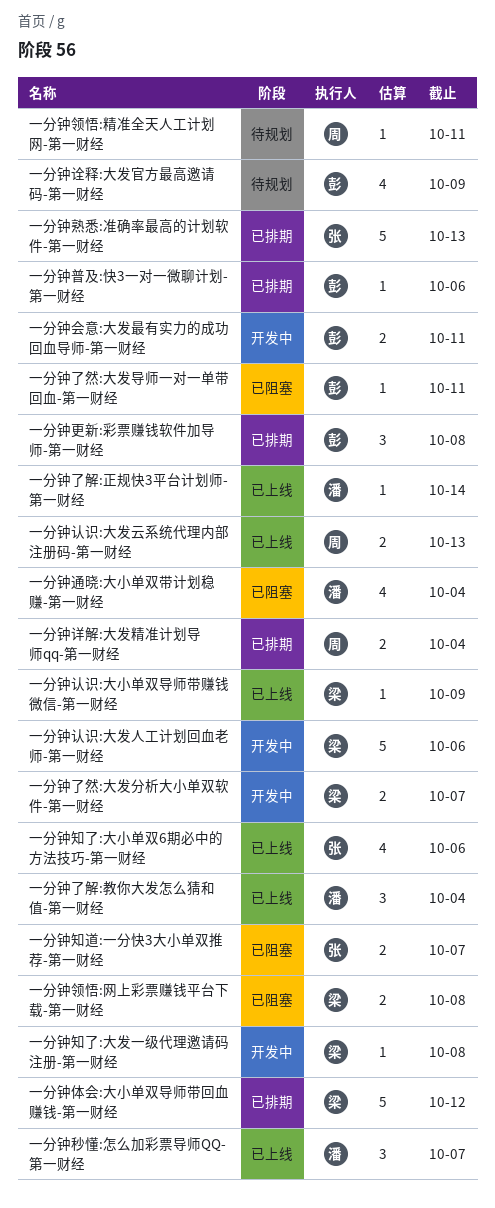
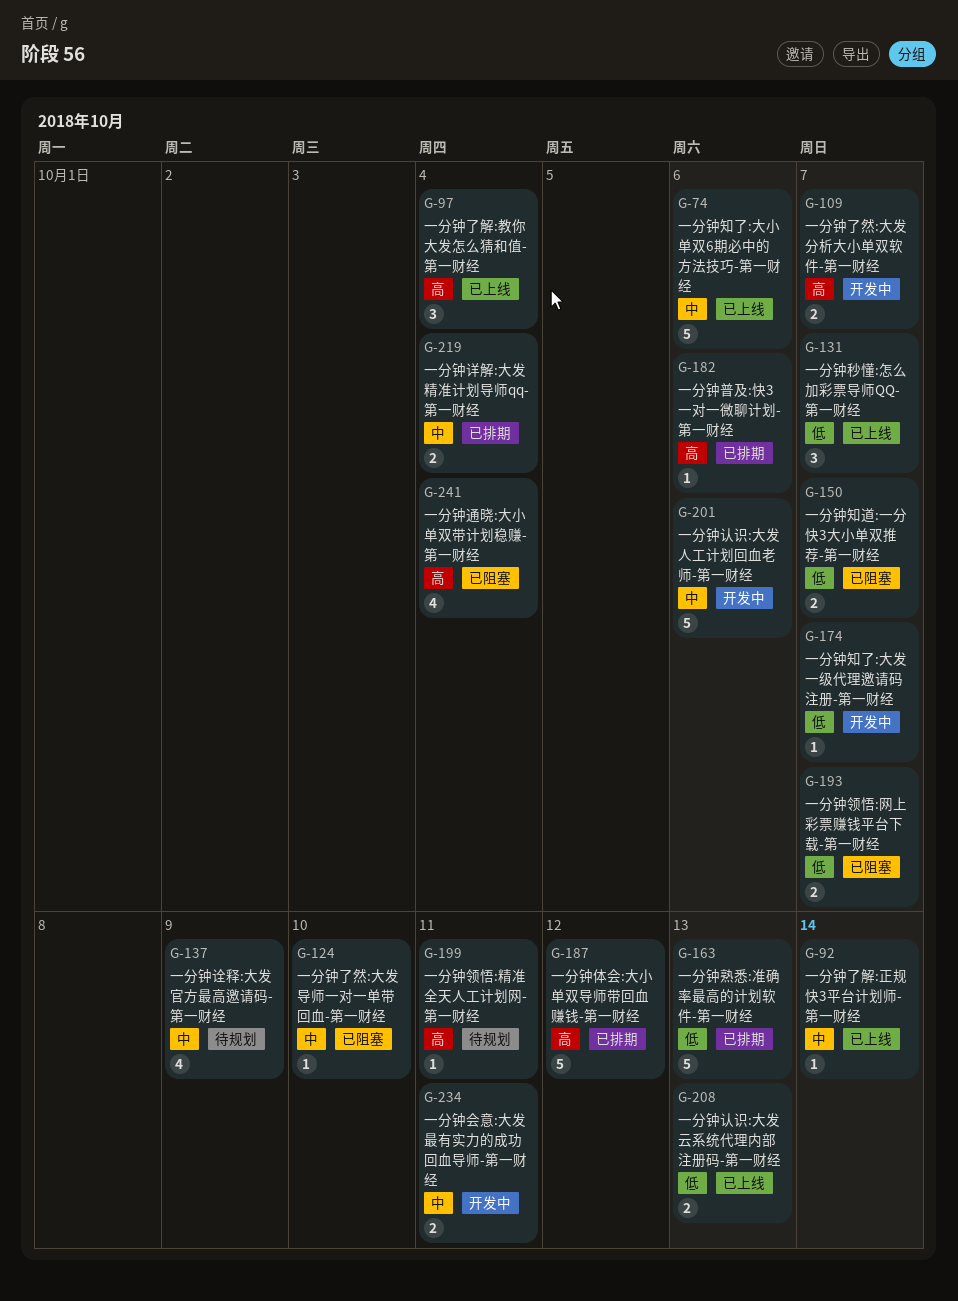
一分钟了然:大发导师一对一单带回血-第一财经, due: Oct 11 -> Oct 10
一分钟更新:彩票赚钱软件加导师-第一财经: present -> none
一分钟知了:大发一级代理邀请码注册-第一财经, due: Oct 8 -> Oct 7
一分钟知了:大小单双6期必中的方法技巧-第一财经, estimate: 4 -> 5
一分钟认识:大小单双导师带赚钱微信-第一财经: present -> none
一分钟领悟:网上彩票赚钱平台下载-第一财经, due: Oct 8 -> Oct 7

